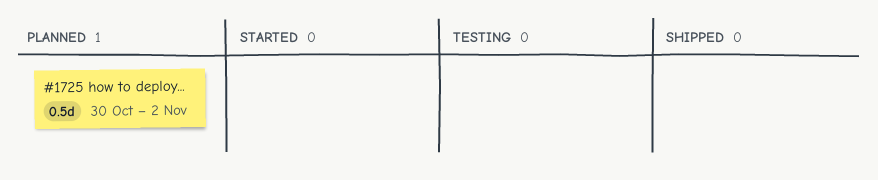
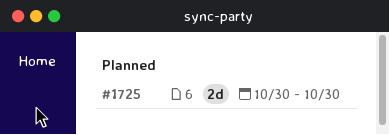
#1725, estimate: 0.5d -> 2d
#1725, due: Nov 2 -> Oct 30

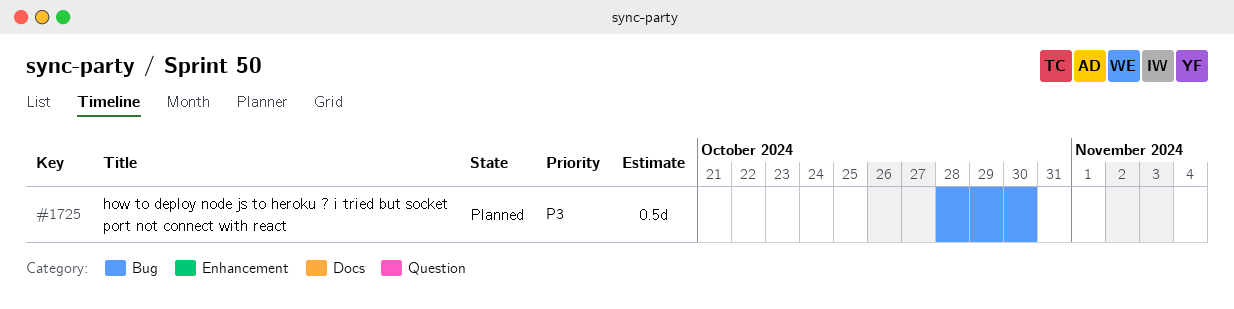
#1725, estimate: 2d -> 0.5d
#1725, start: Oct 30 -> Oct 28

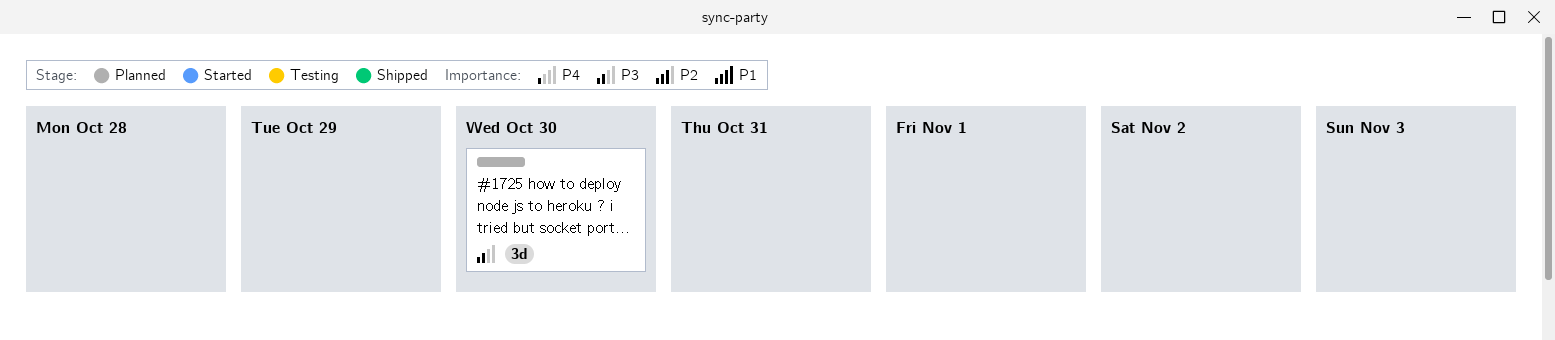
#1725, estimate: 0.5d -> 3d

